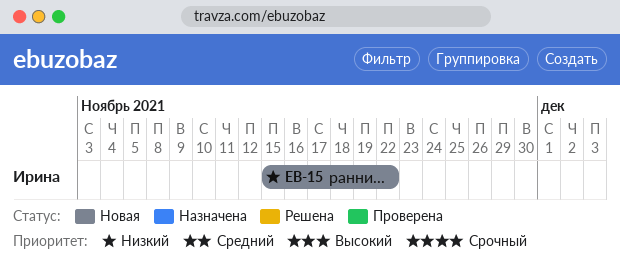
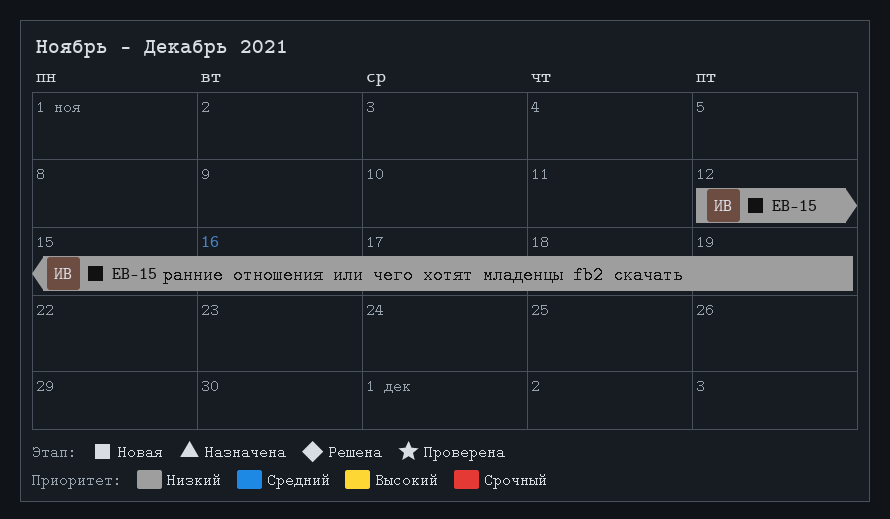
EB-15, start: Nov 15 -> Nov 12
EB-15, due: Nov 22 -> Nov 19

